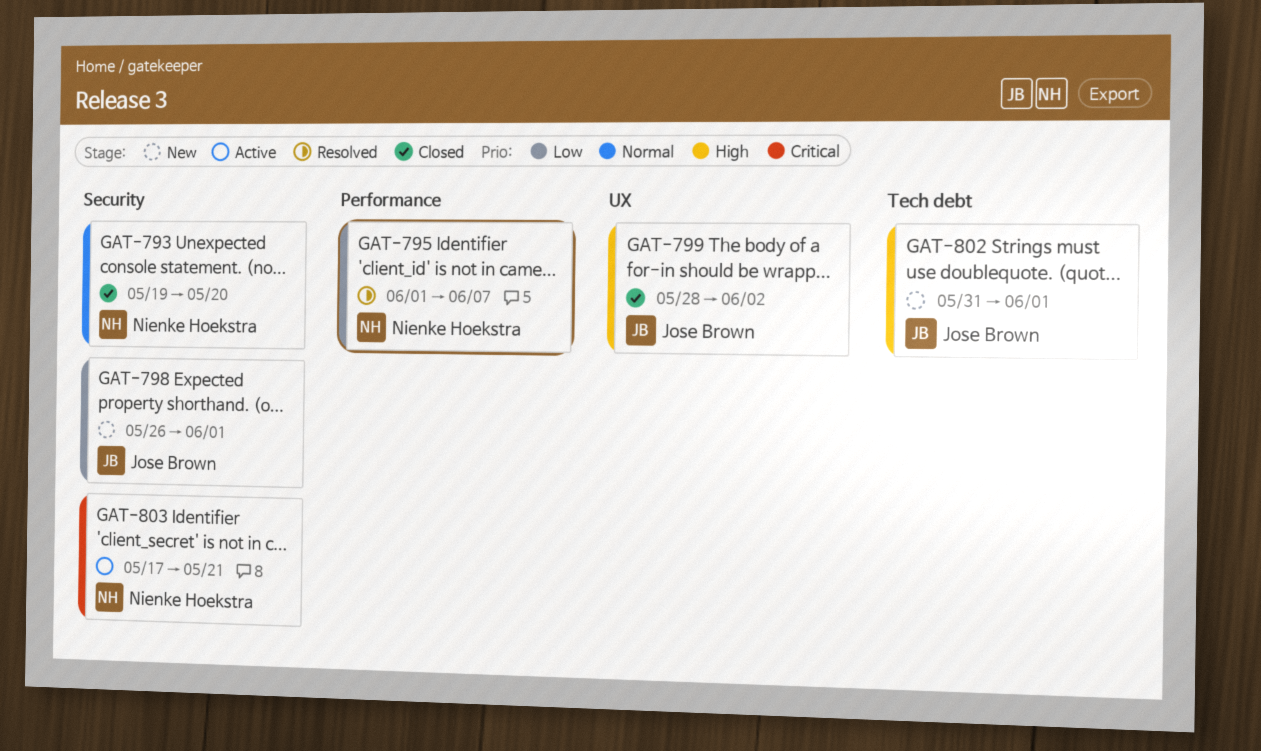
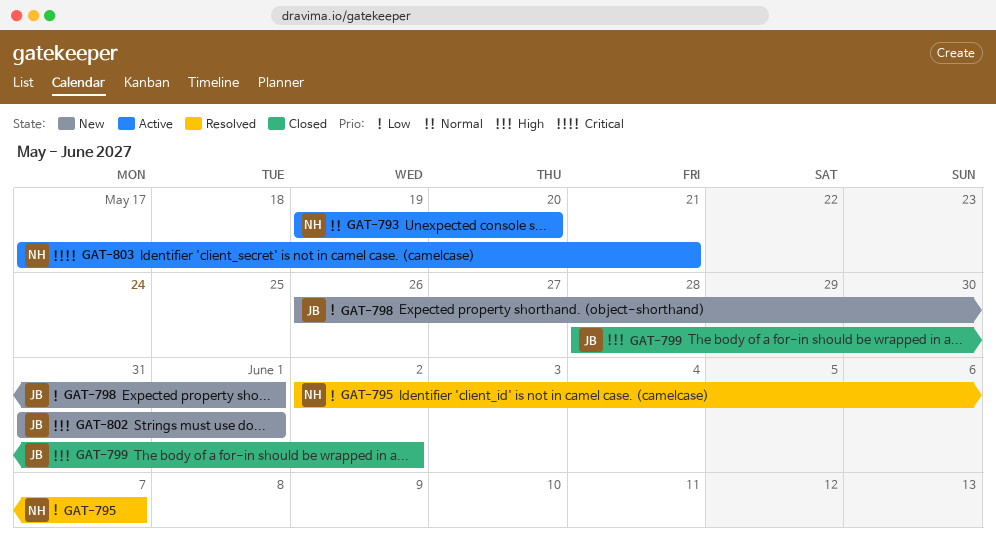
GAT-793, status: Closed -> Active
GAT-795, start: Jun 1 -> Jun 2

